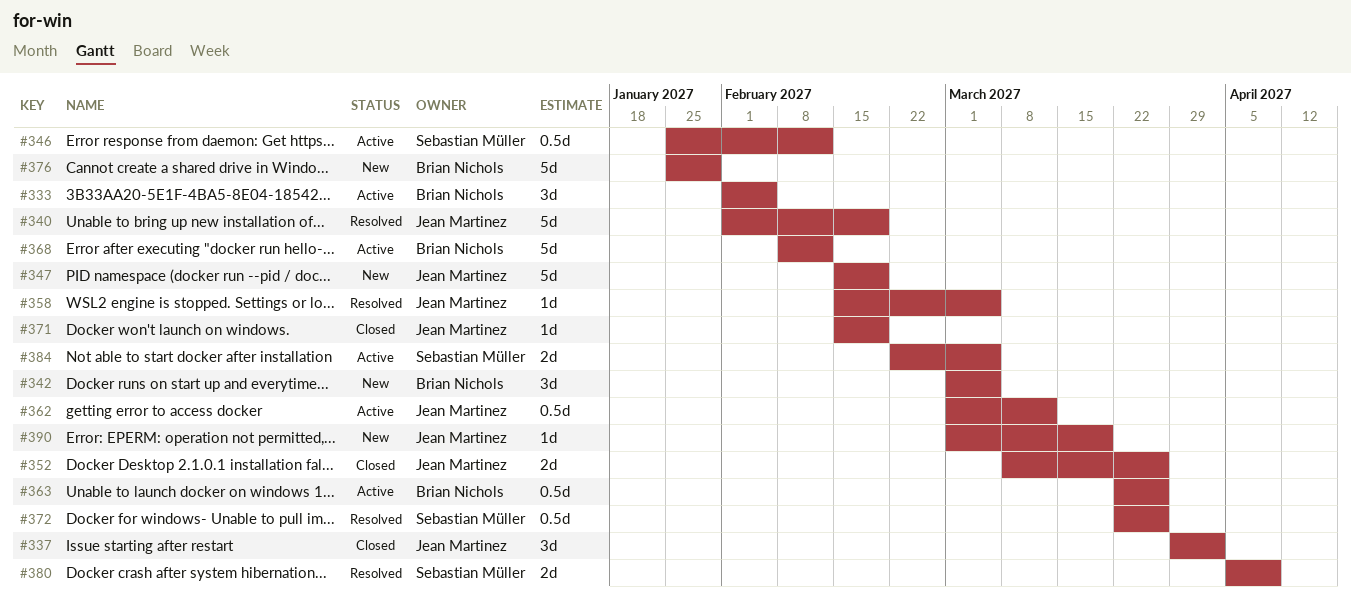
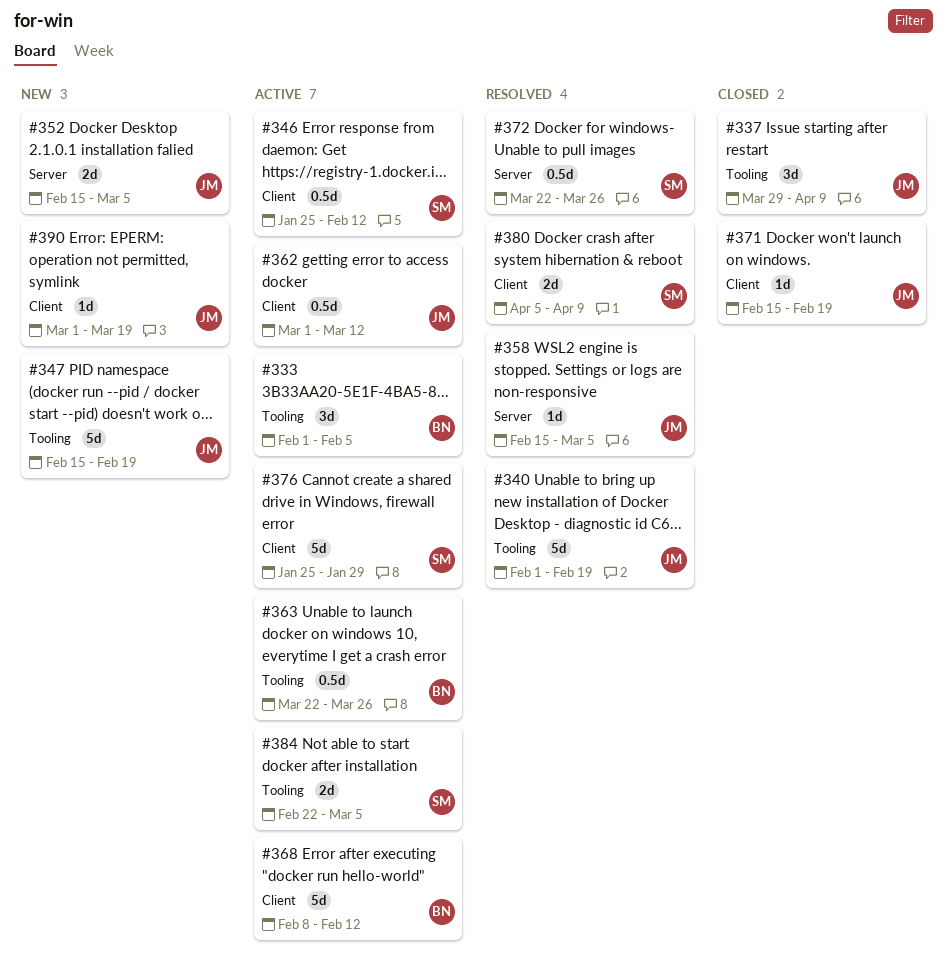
#337, due: Apr 2 -> Apr 9
#342: present -> none
#352, status: Closed -> New
#352, start: Mar 8 -> Feb 15
#352, due: Mar 26 -> Mar 5
#376, status: New -> Active
#376, owner: Brian Nichols -> Sebastian Müller

